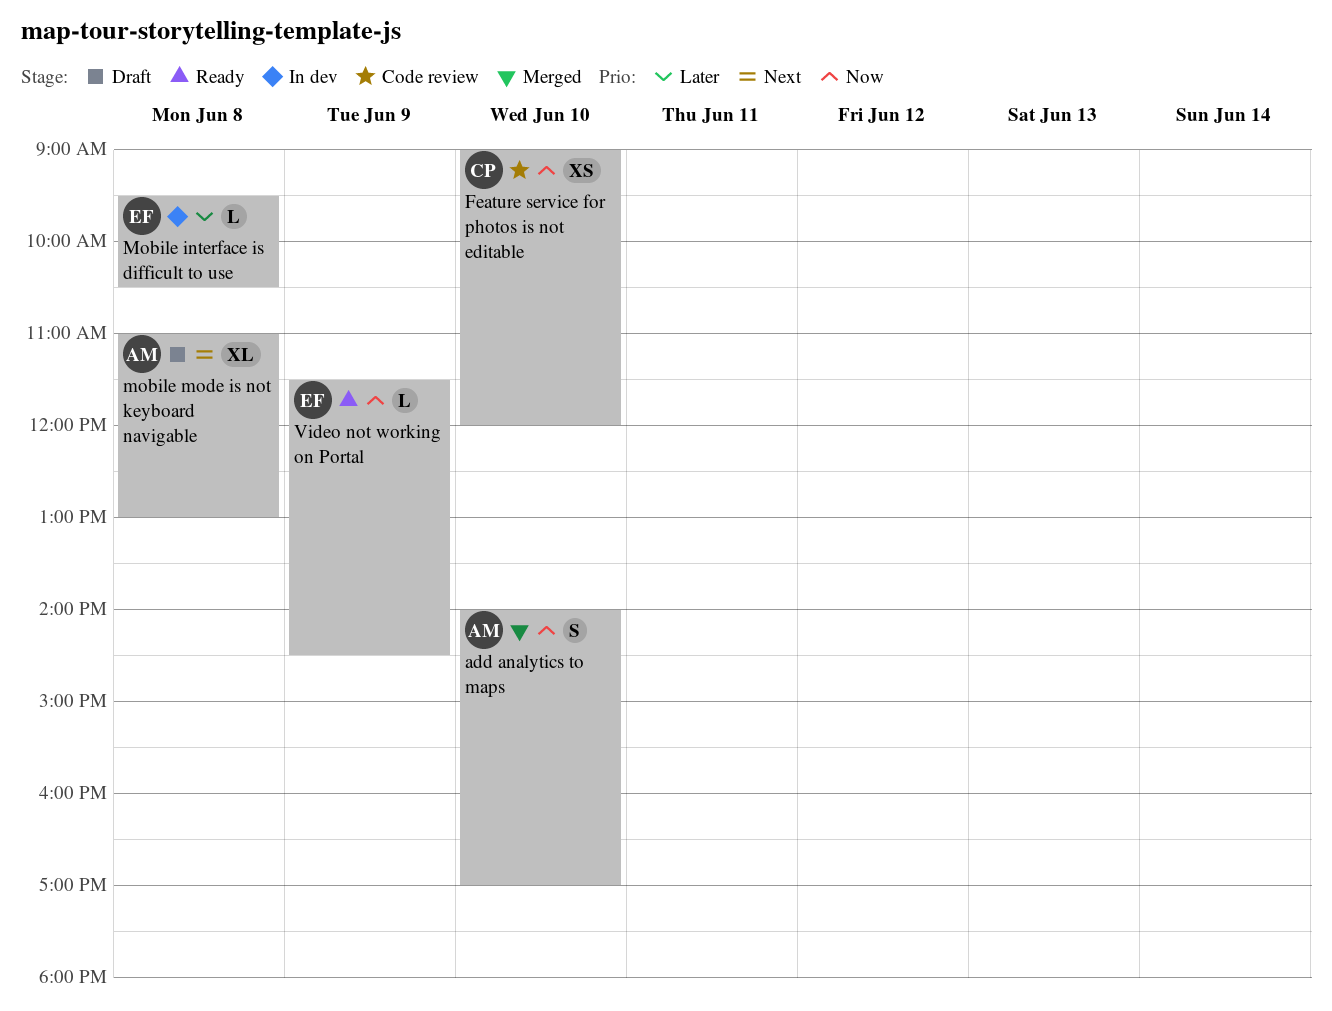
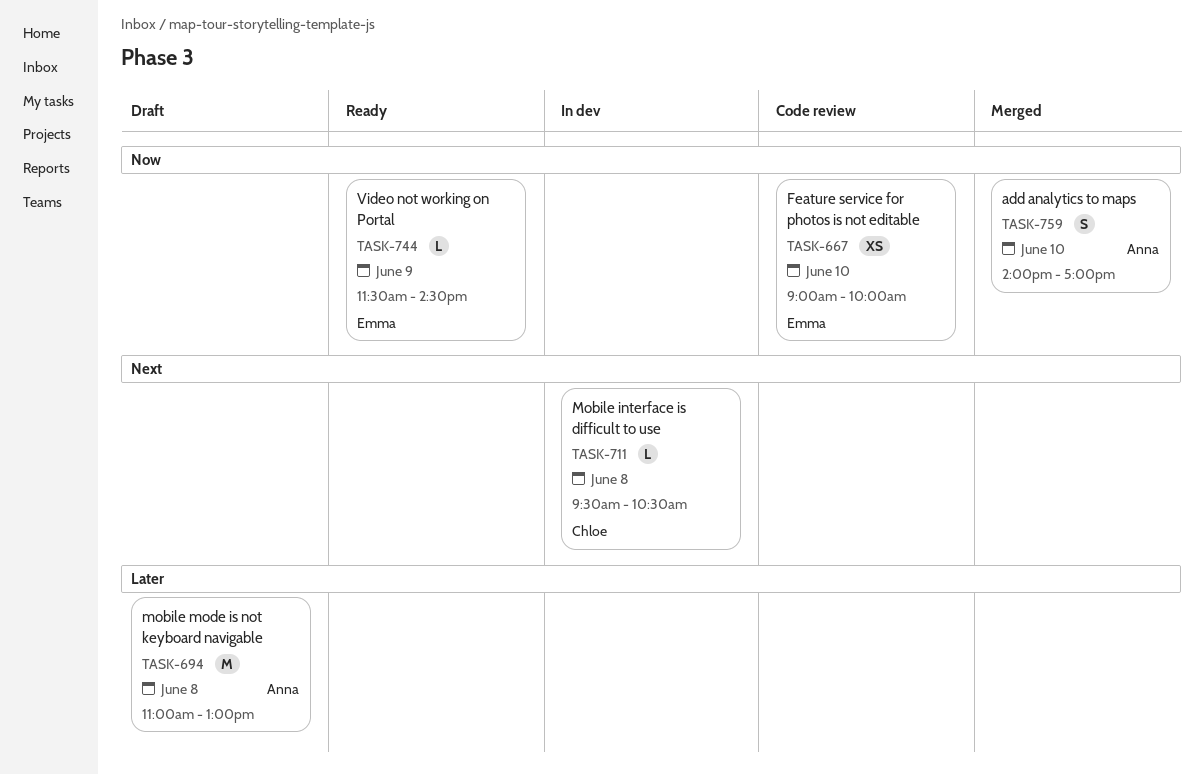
Feature service for photos is not editable, owner: Chloe -> Emma
Feature service for photos is not editable, ends: 12:00 -> 10:00
Mobile interface is difficult to use, owner: Emma -> Chloe
Mobile interface is difficult to use, priority: Later -> Next
mobile mode is not keyboard navigable, priority: Next -> Later
mobile mode is not keyboard navigable, estimate: XL -> M

